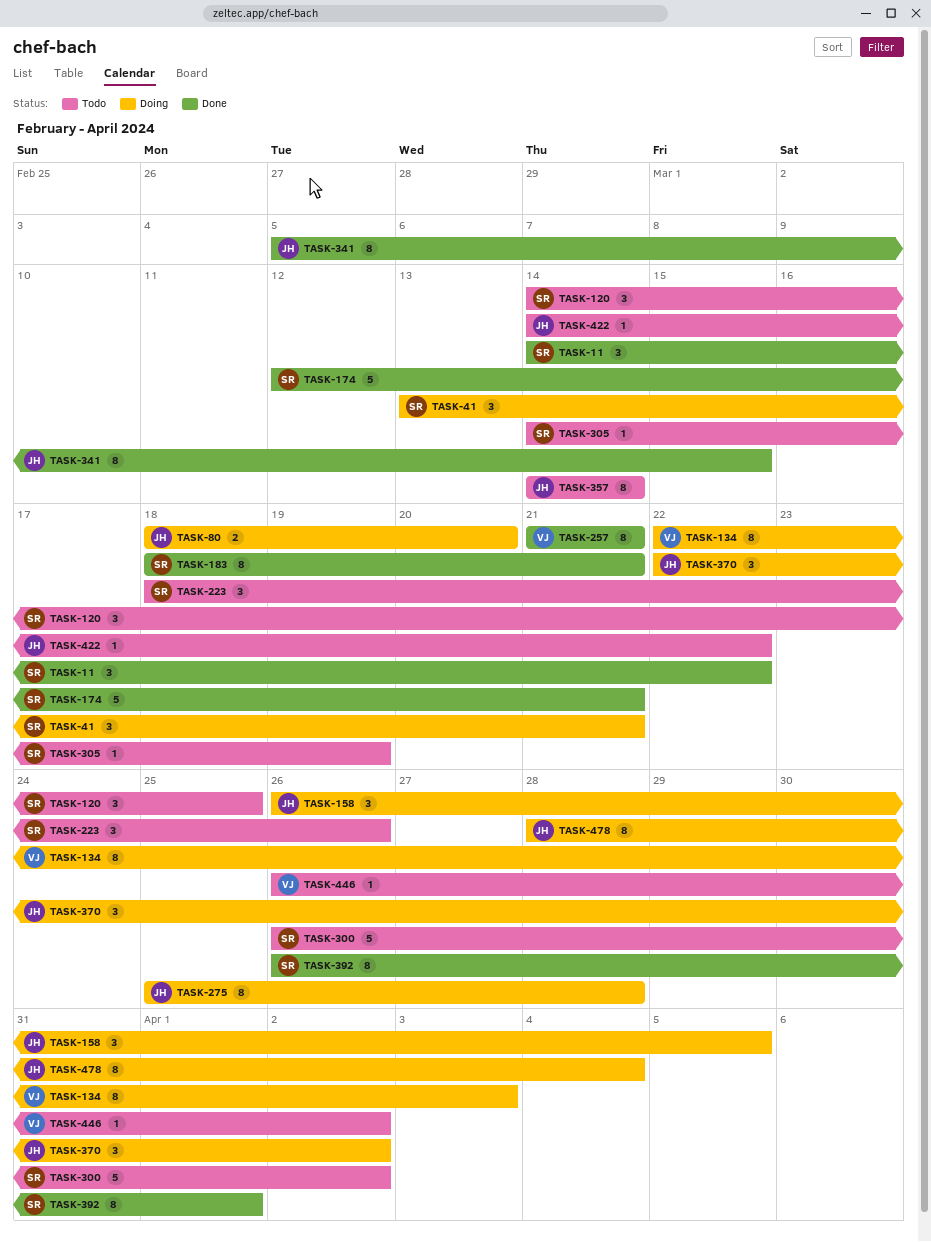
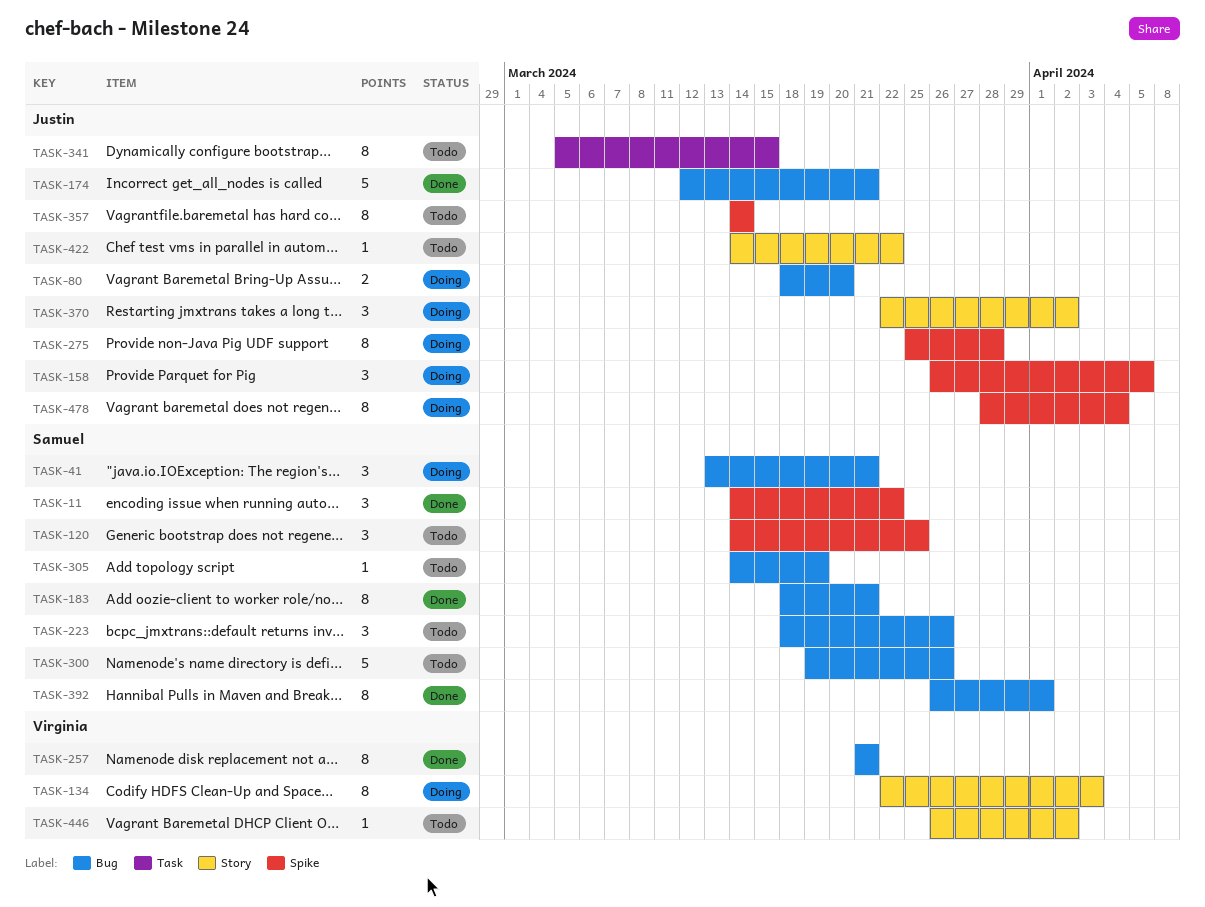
TASK-174, owner: Samuel -> Justin
TASK-300, start: Mar 26 -> Mar 19
TASK-300, due: Apr 2 -> Mar 26
TASK-341, status: Done -> Todo

